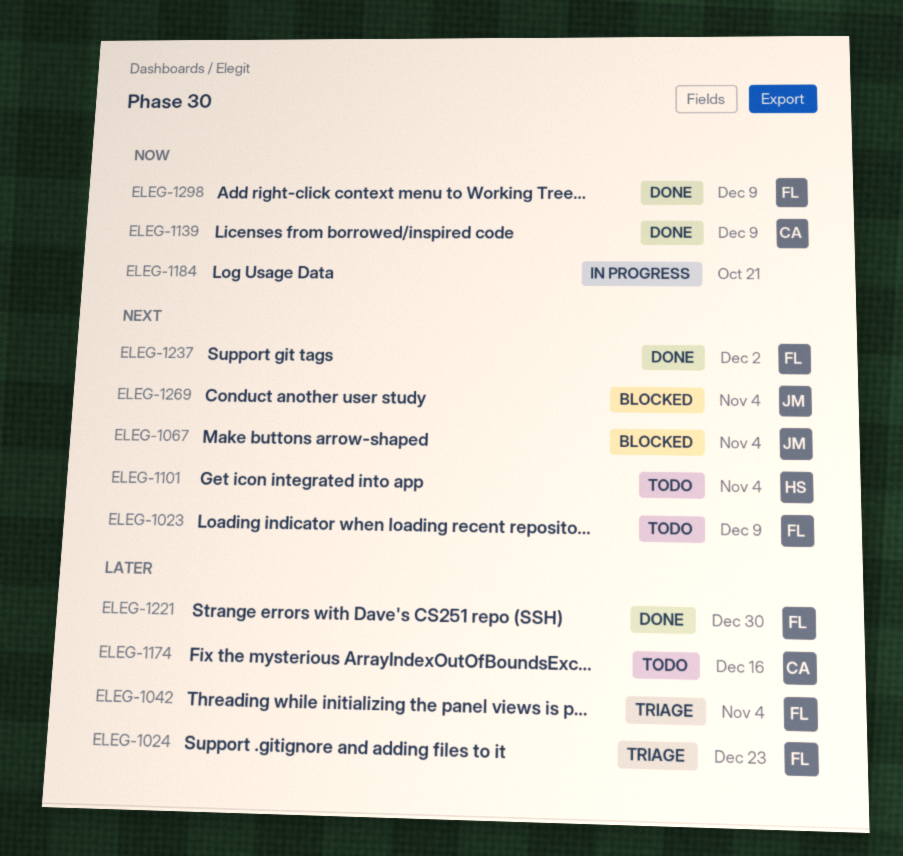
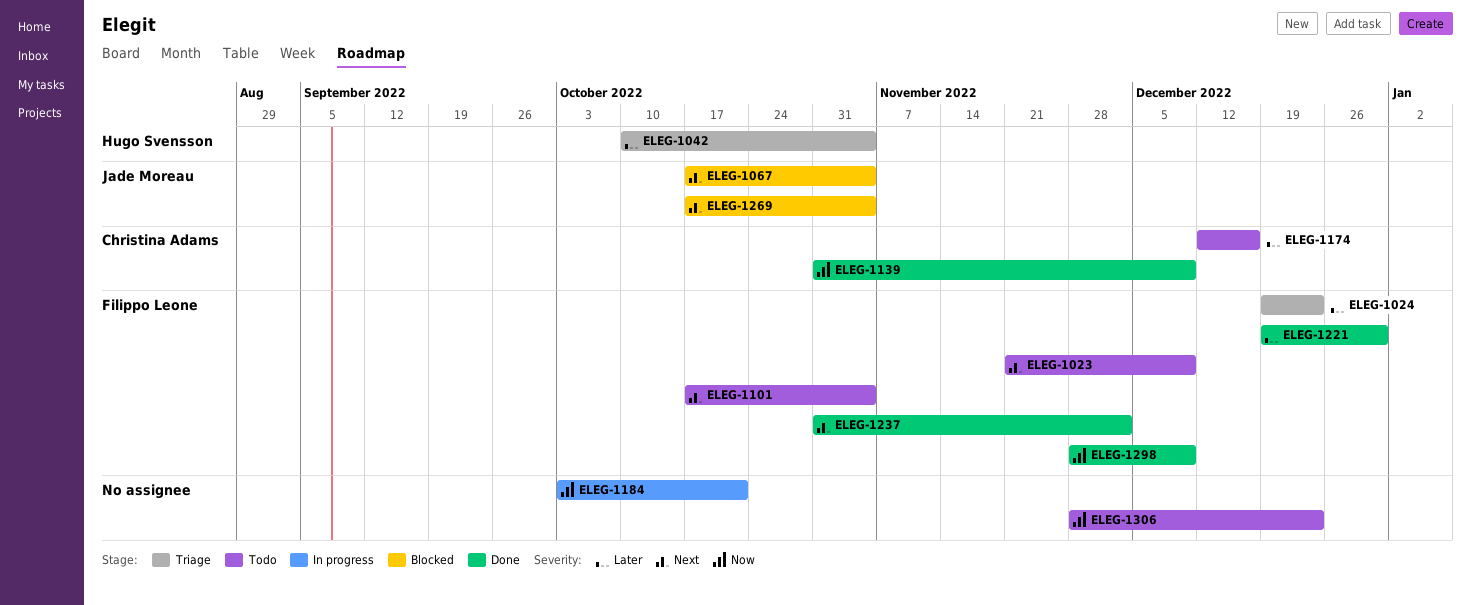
ELEG-1042, owner: Filippo Leone -> Hugo Svensson
ELEG-1101, owner: Hugo Svensson -> Filippo Leone
ELEG-1306: none -> present

